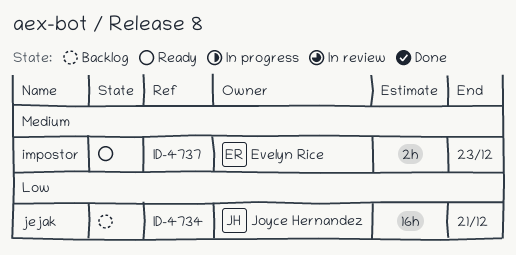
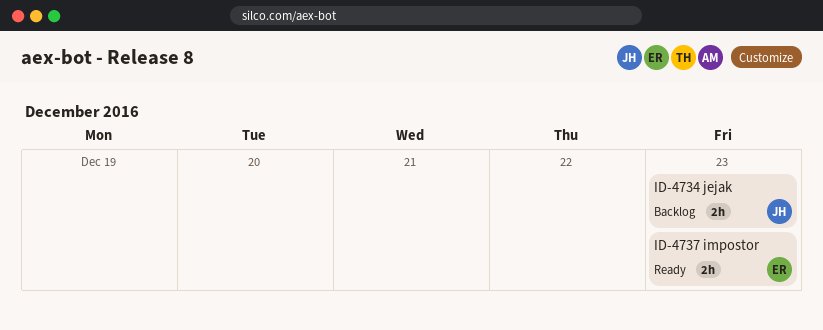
ID-4734, estimate: 16h -> 2h
ID-4734, due: Dec 21 -> Dec 23

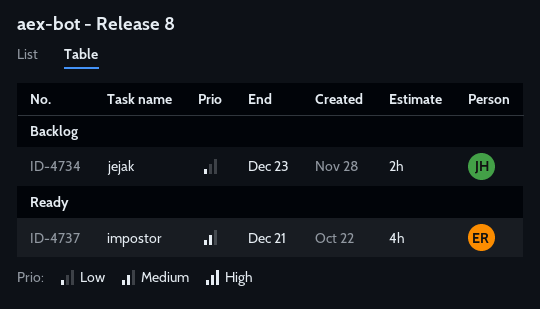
ID-4737, estimate: 2h -> 4h
ID-4737, due: Dec 23 -> Dec 21

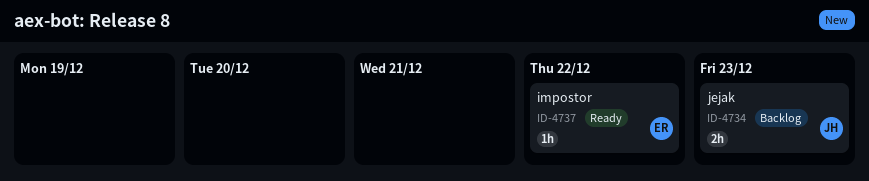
ID-4737, estimate: 4h -> 1h
ID-4737, due: Dec 21 -> Dec 22

